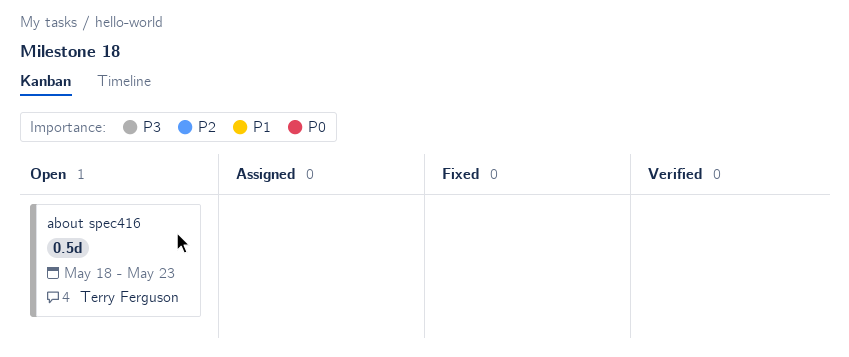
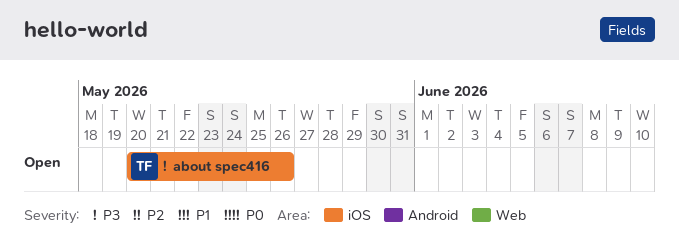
about spec416, start: May 18 -> May 20
about spec416, due: May 23 -> May 26

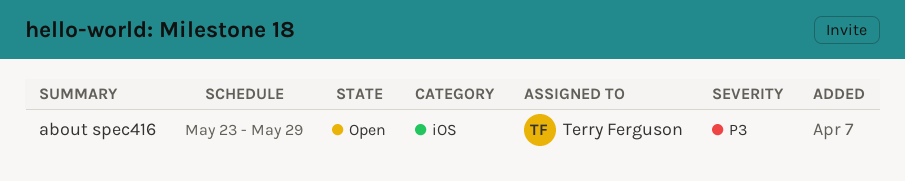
about spec416, start: May 20 -> May 23
about spec416, due: May 26 -> May 29

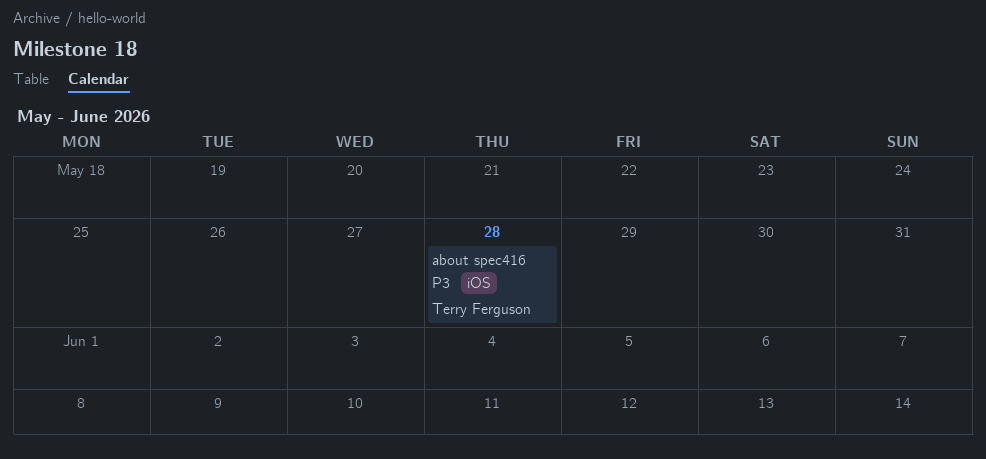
about spec416, due: May 29 -> May 28

